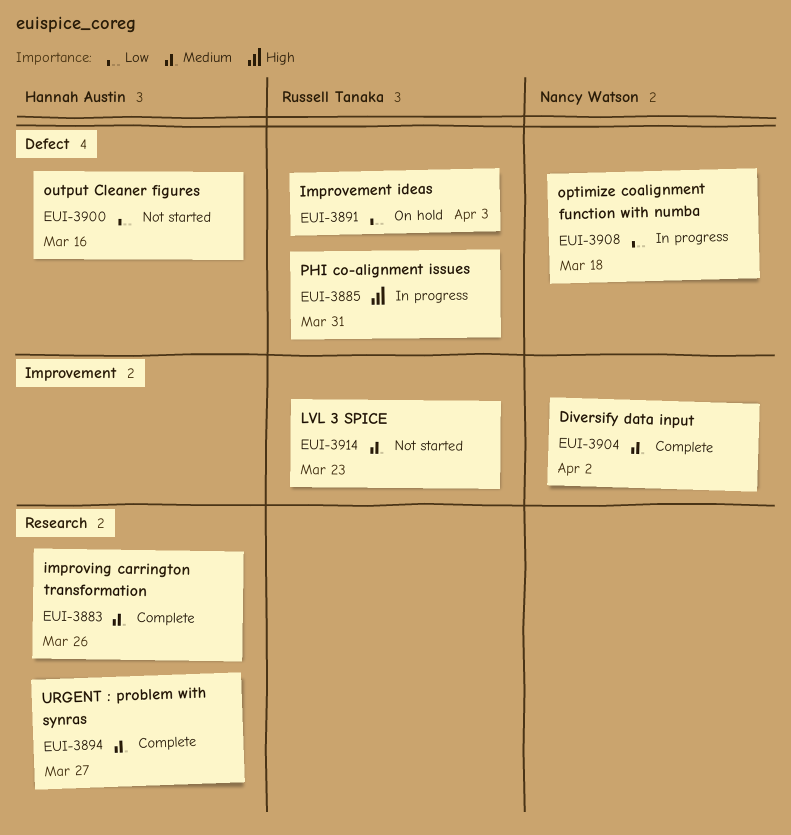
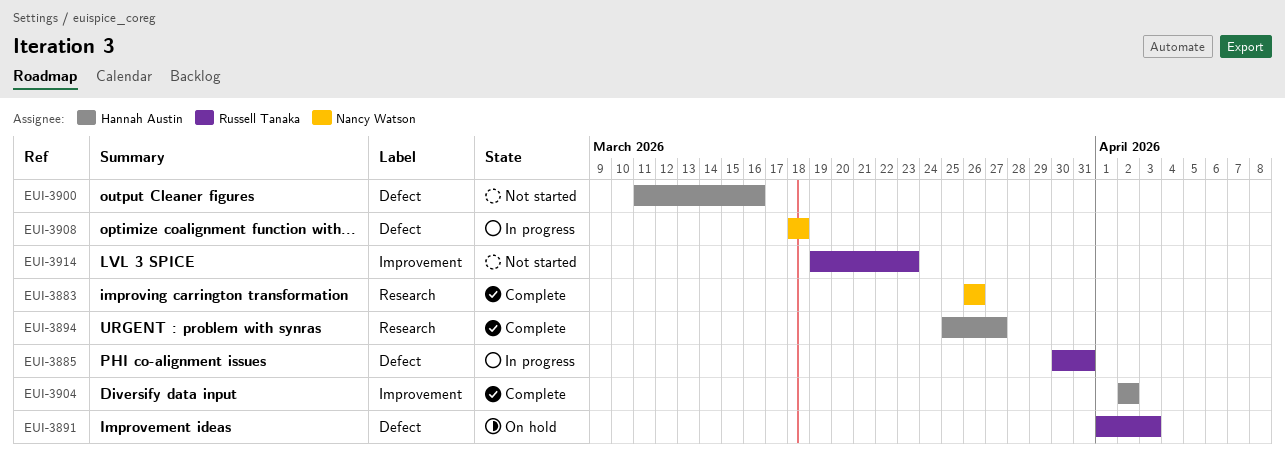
EUI-3883, owner: Hannah Austin -> Nancy Watson
EUI-3904, owner: Nancy Watson -> Hannah Austin

